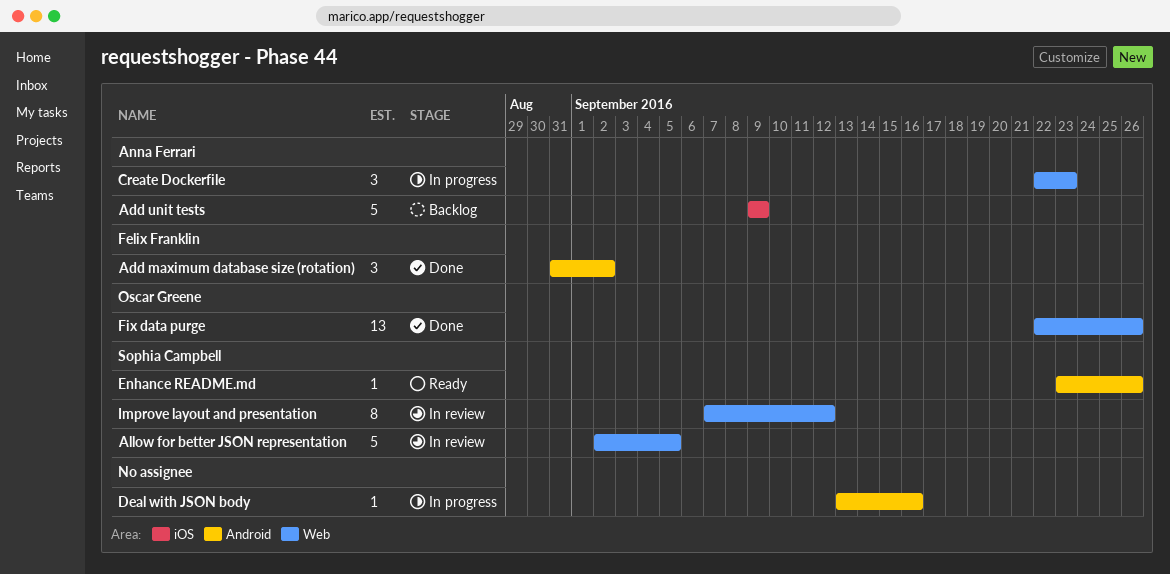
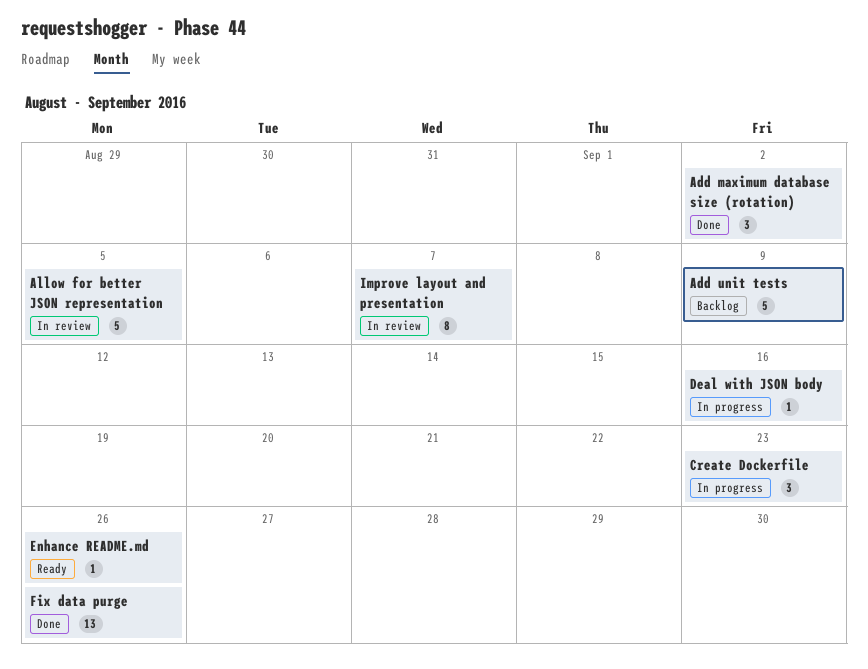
Improve layout and presentation, due: Sep 12 -> Sep 7

